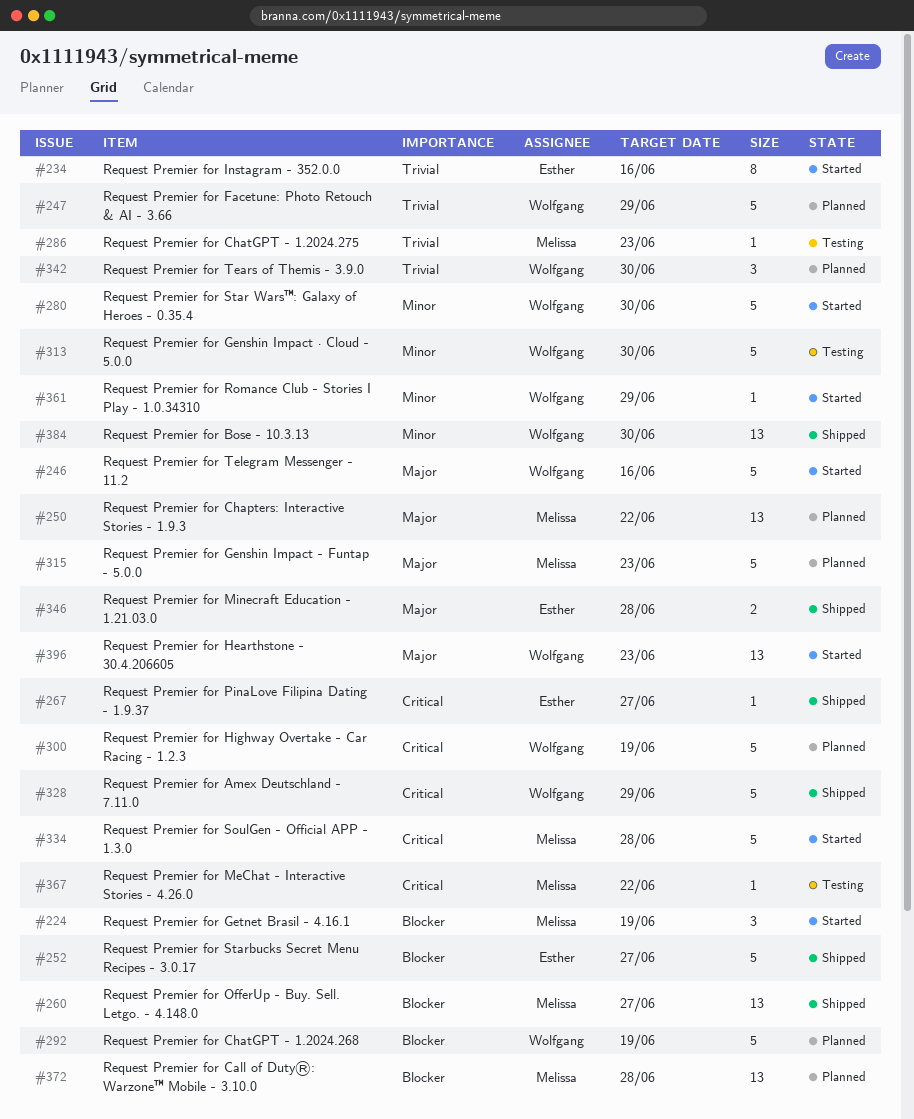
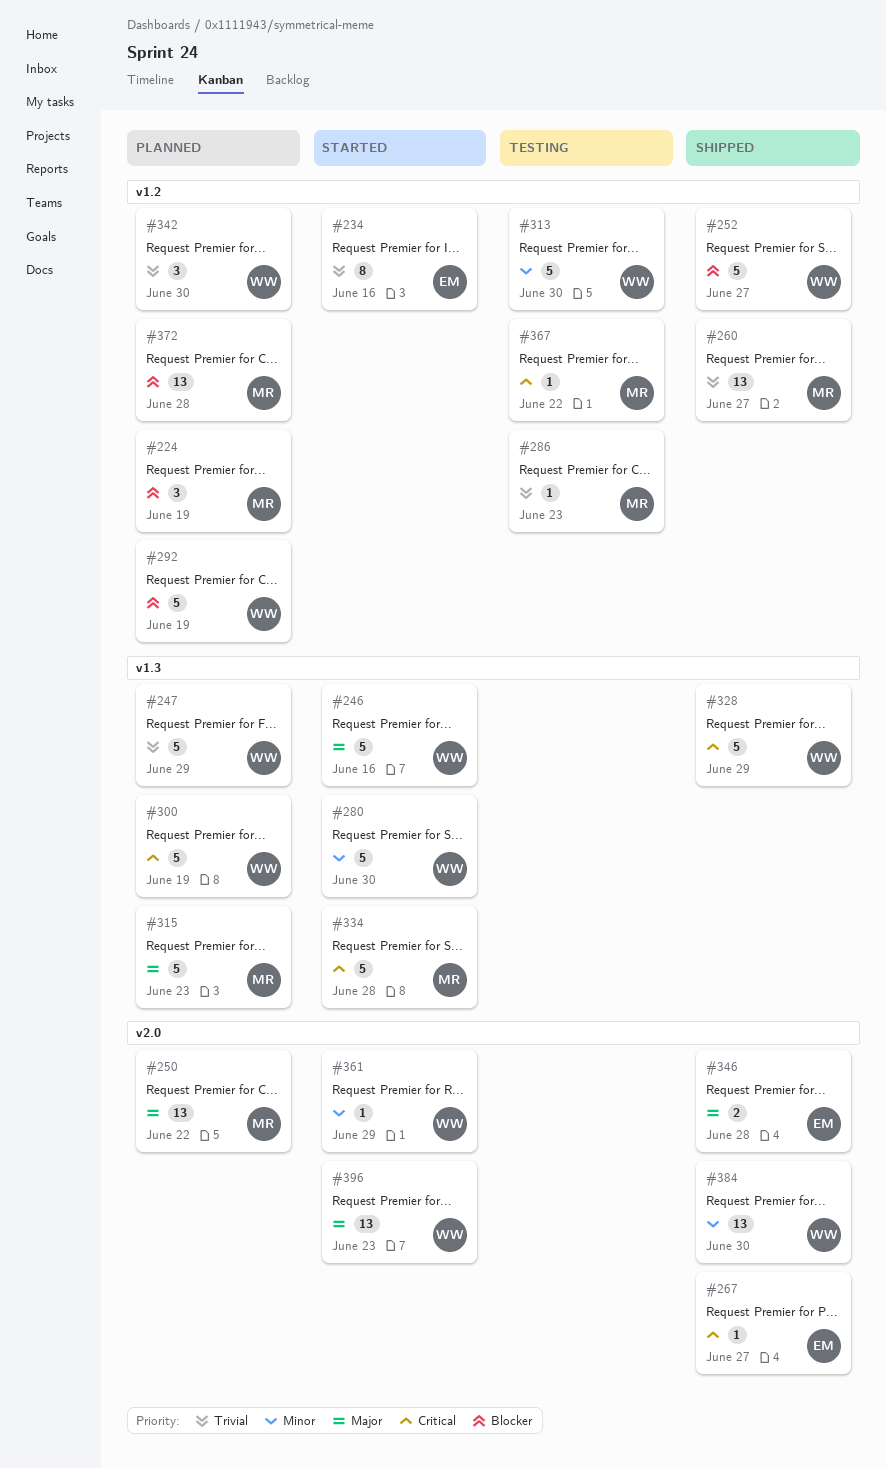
#224, status: Started -> Planned
#252, owner: Esther -> Wolfgang
#260, priority: Blocker -> Trivial

